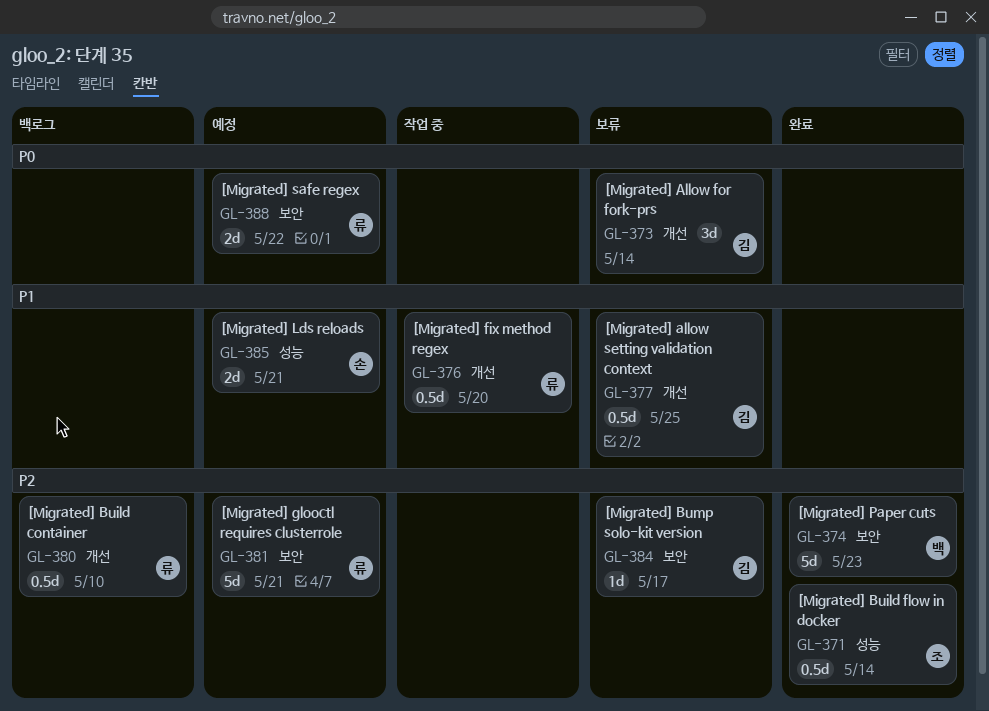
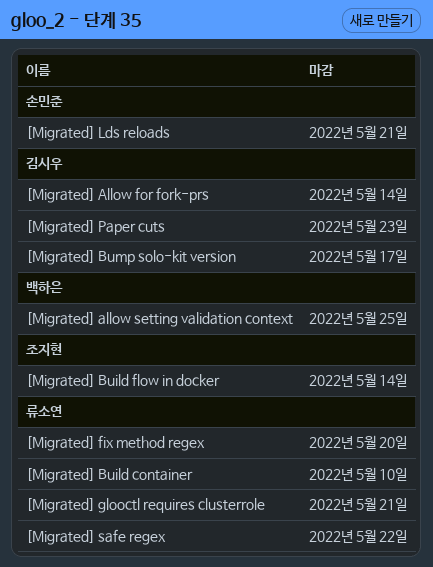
[Migrated] allow setting validation context, owner: 김시우 -> 백하은
[Migrated] Paper cuts, owner: 백하은 -> 김시우

